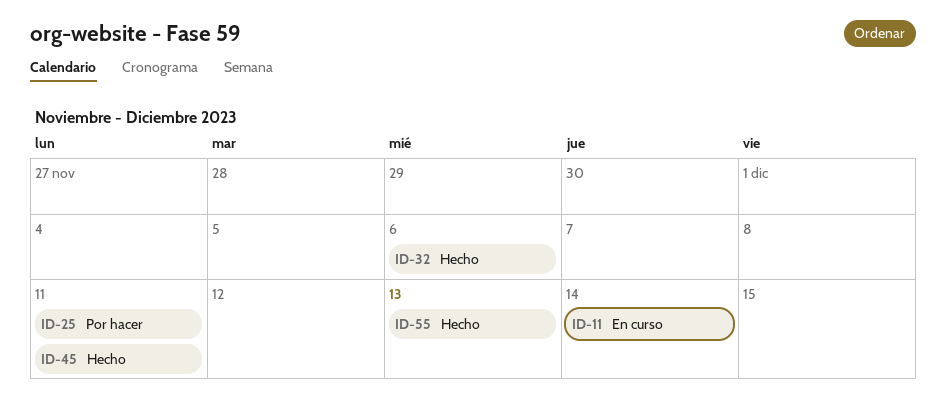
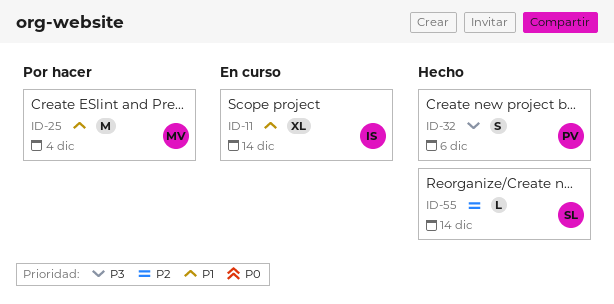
ID-25, due: Dec 11 -> Dec 4
ID-45: present -> none
ID-55, due: Dec 13 -> Dec 14

